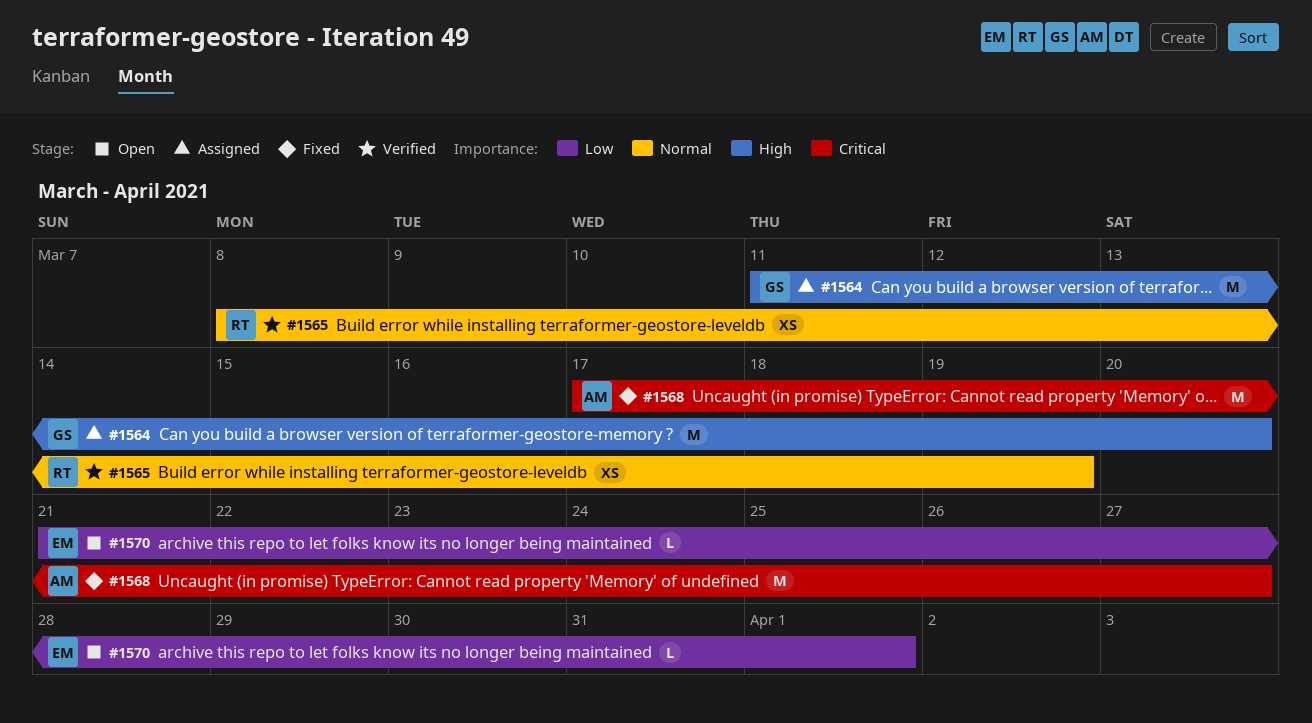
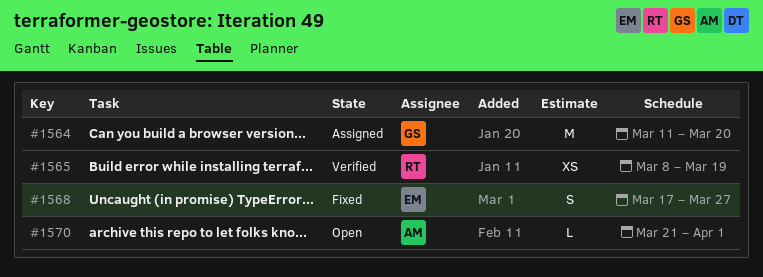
#1568, owner: AM -> EM
#1568, estimate: M -> S
#1570, owner: EM -> AM

